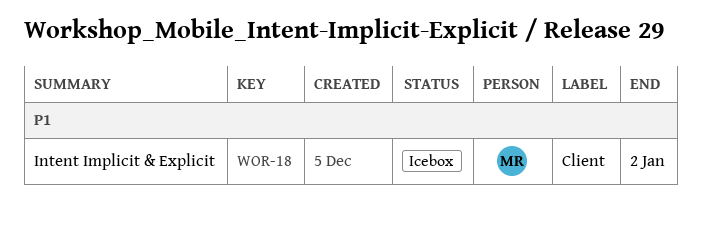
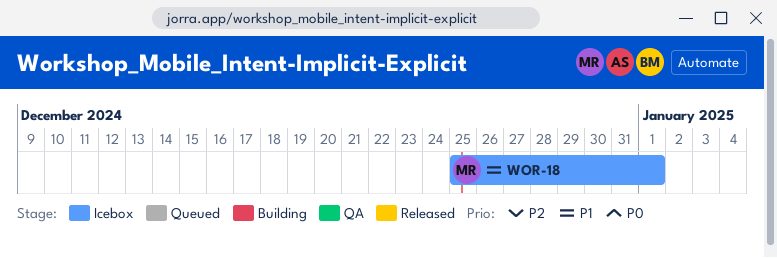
WOR-18, due: Jan 2 -> Jan 1

